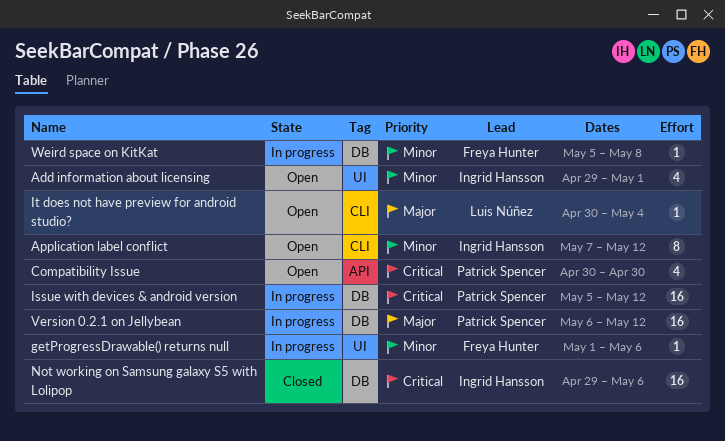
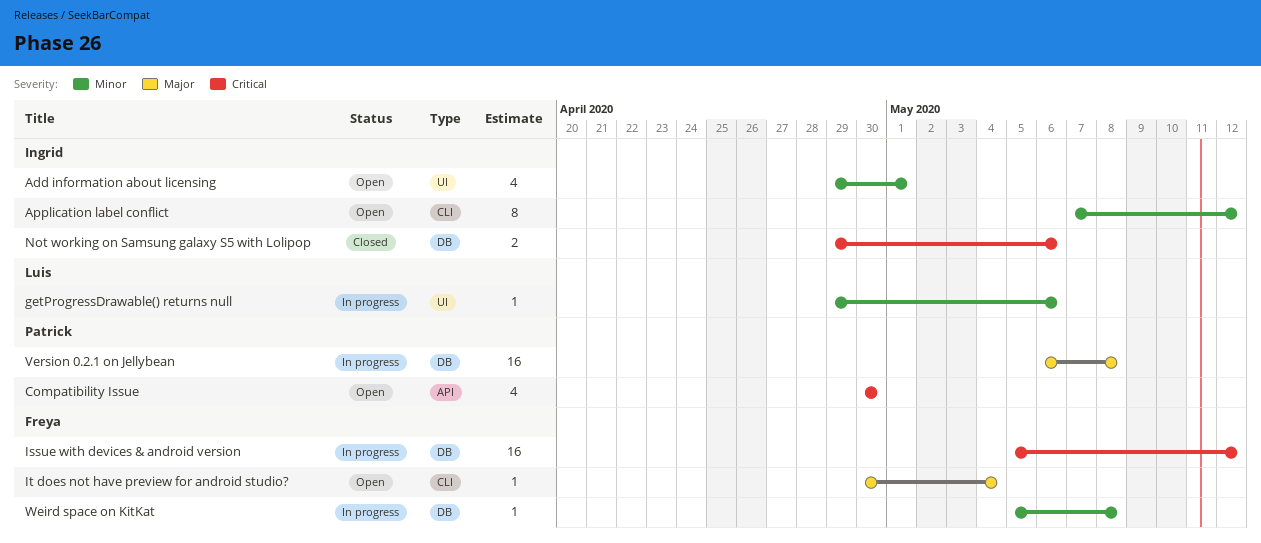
getProgressDrawable() returns null, owner: Freya Hunter -> Luis Núñez
getProgressDrawable() returns null, start: May 1 -> Apr 29
Issue with devices & android version, owner: Patrick Spencer -> Freya Hunter
It does not have preview for android studio?, owner: Luis Núñez -> Freya Hunter
Not working on Samsung galaxy S5 with Lolipop, estimate: 16 -> 2
Version 0.2.1 on Jellybean, due: May 12 -> May 8

